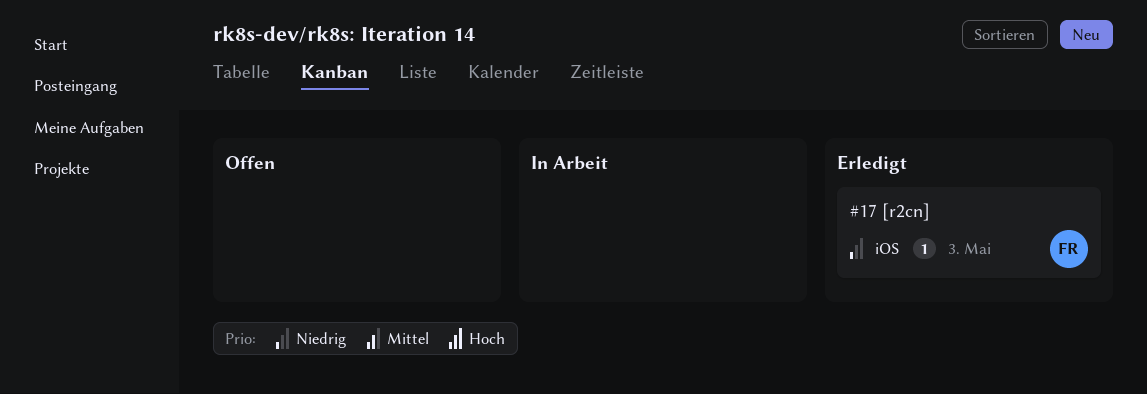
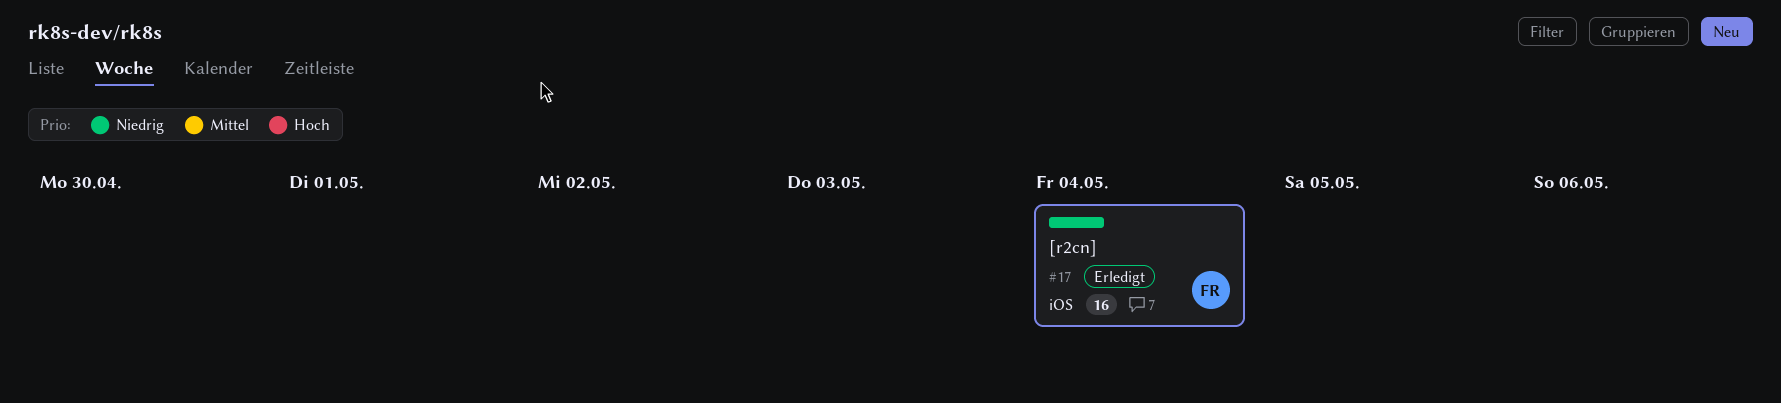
#17, estimate: 1 -> 16
#17, due: May 3 -> May 4

